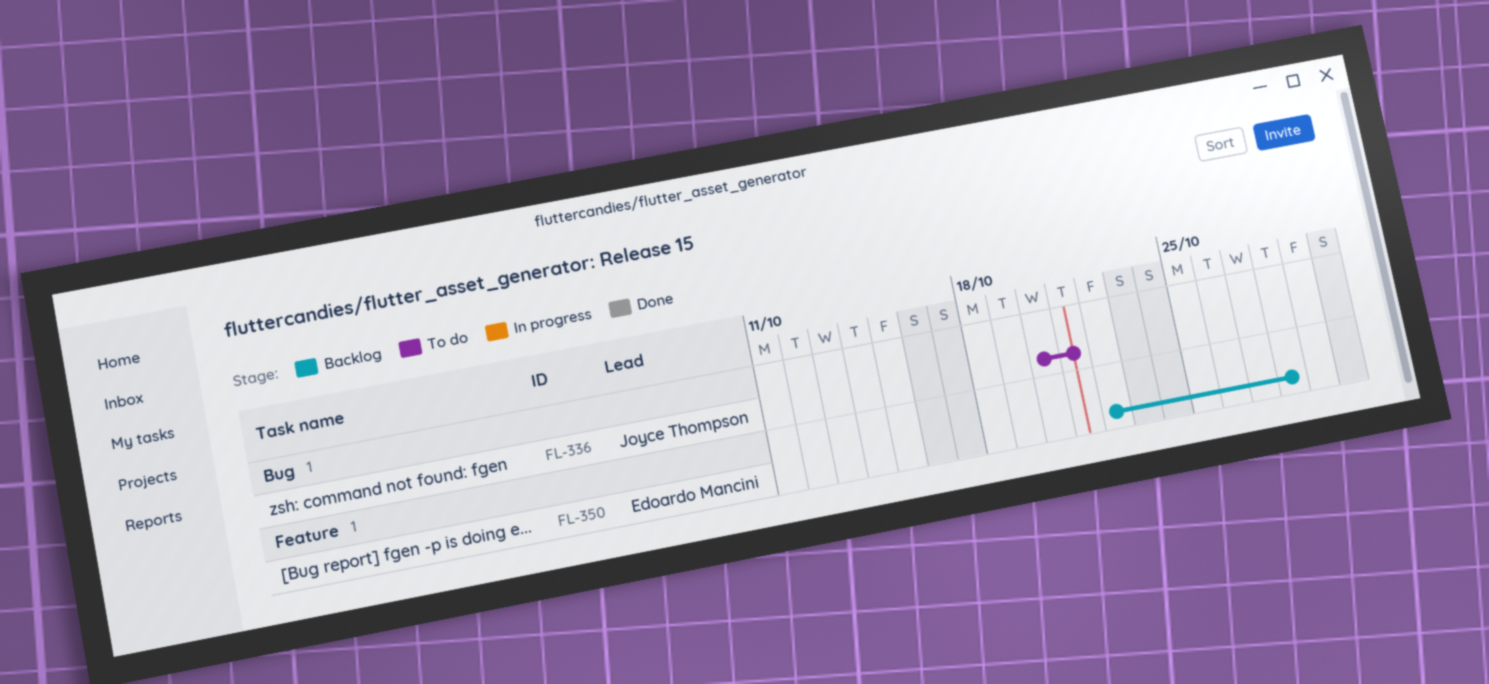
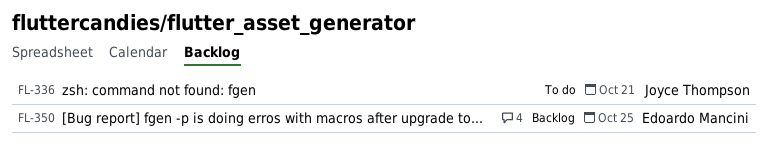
FL-350, due: Oct 28 -> Oct 25

